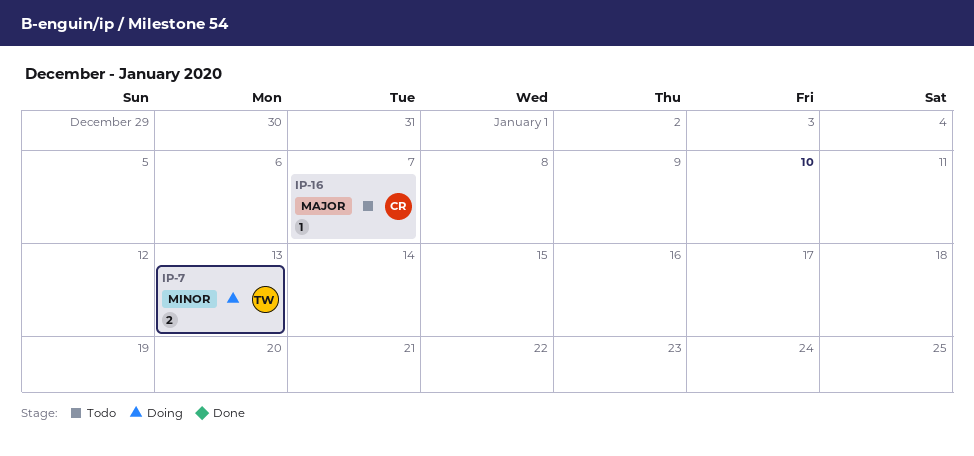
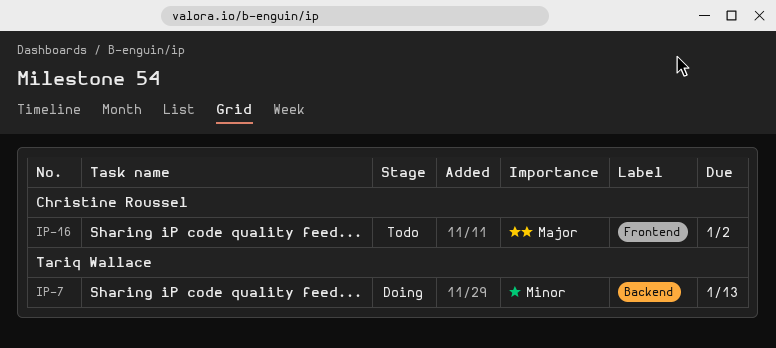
IP-16, due: Jan 7 -> Jan 2

